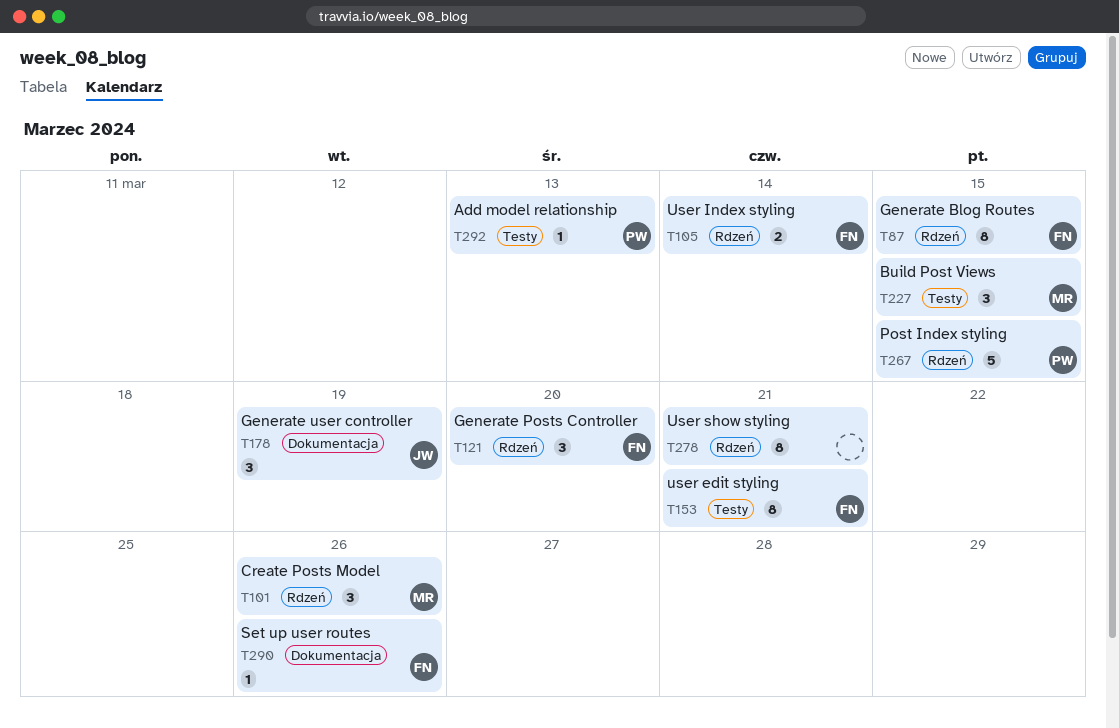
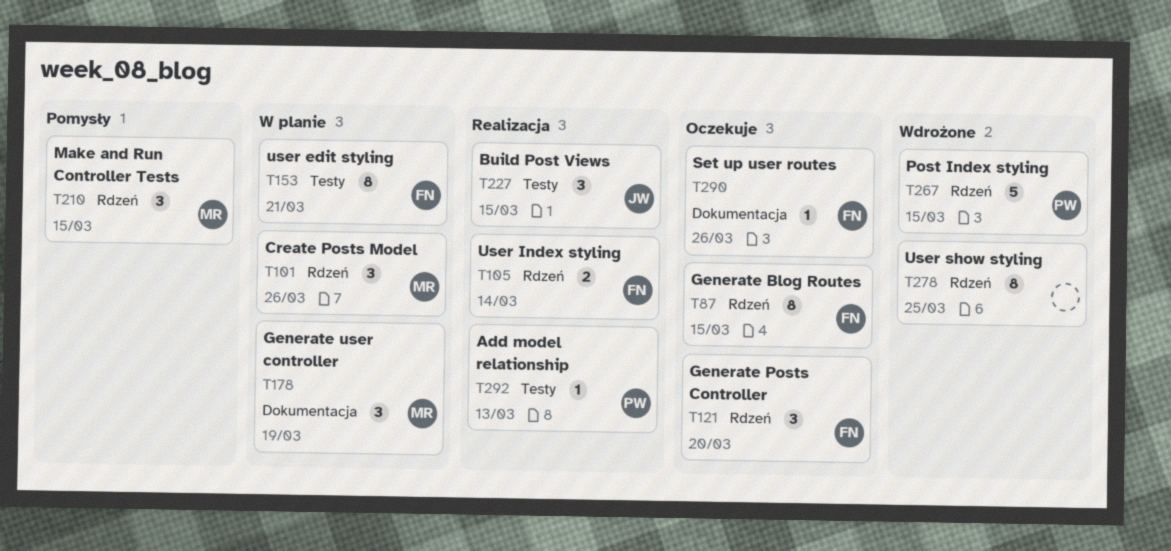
T178, owner: JW -> MR
T210: none -> present
T227, owner: MR -> JW
T278, due: Mar 21 -> Mar 25

